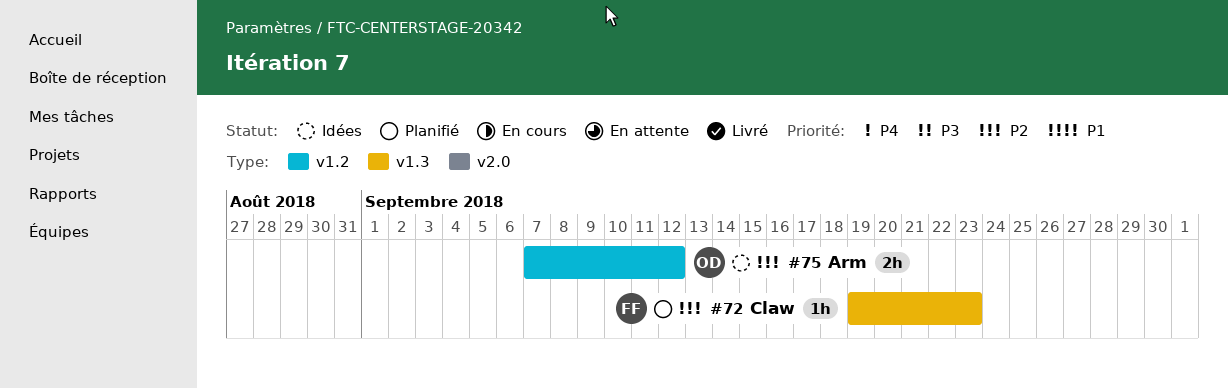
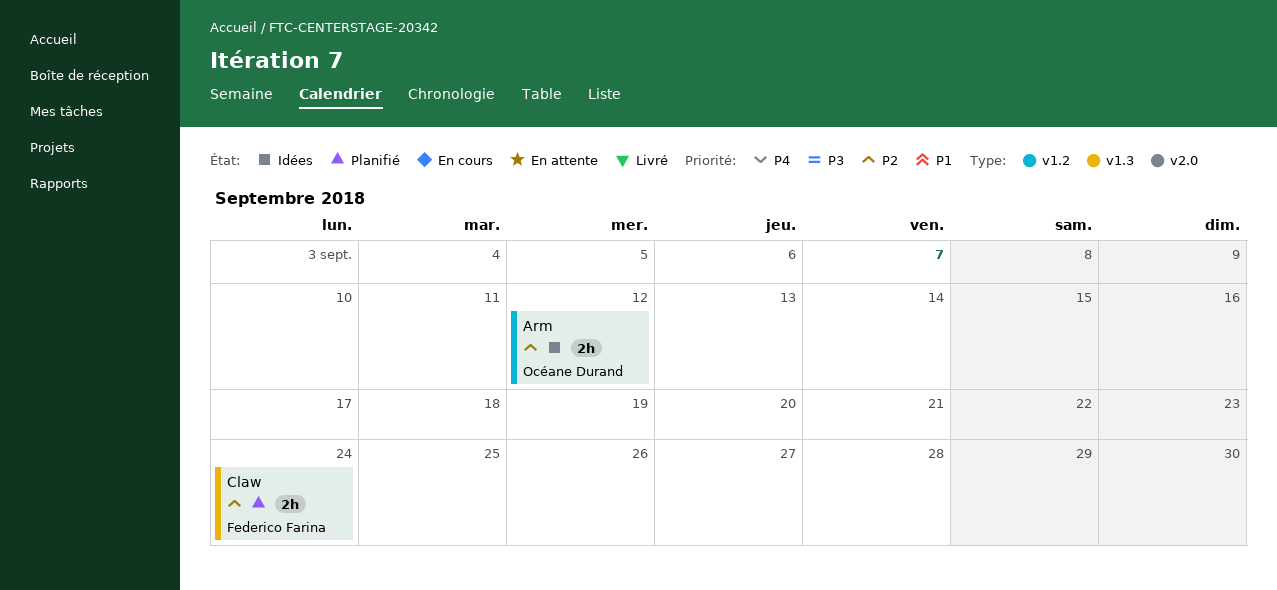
Claw, estimate: 1h -> 2h
Claw, due: Sep 23 -> Sep 24

